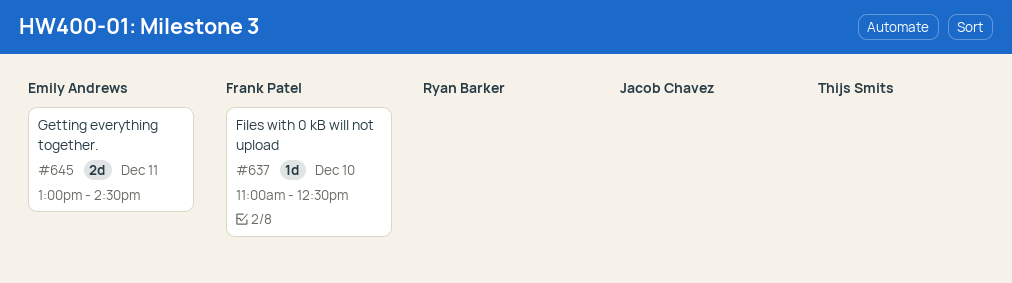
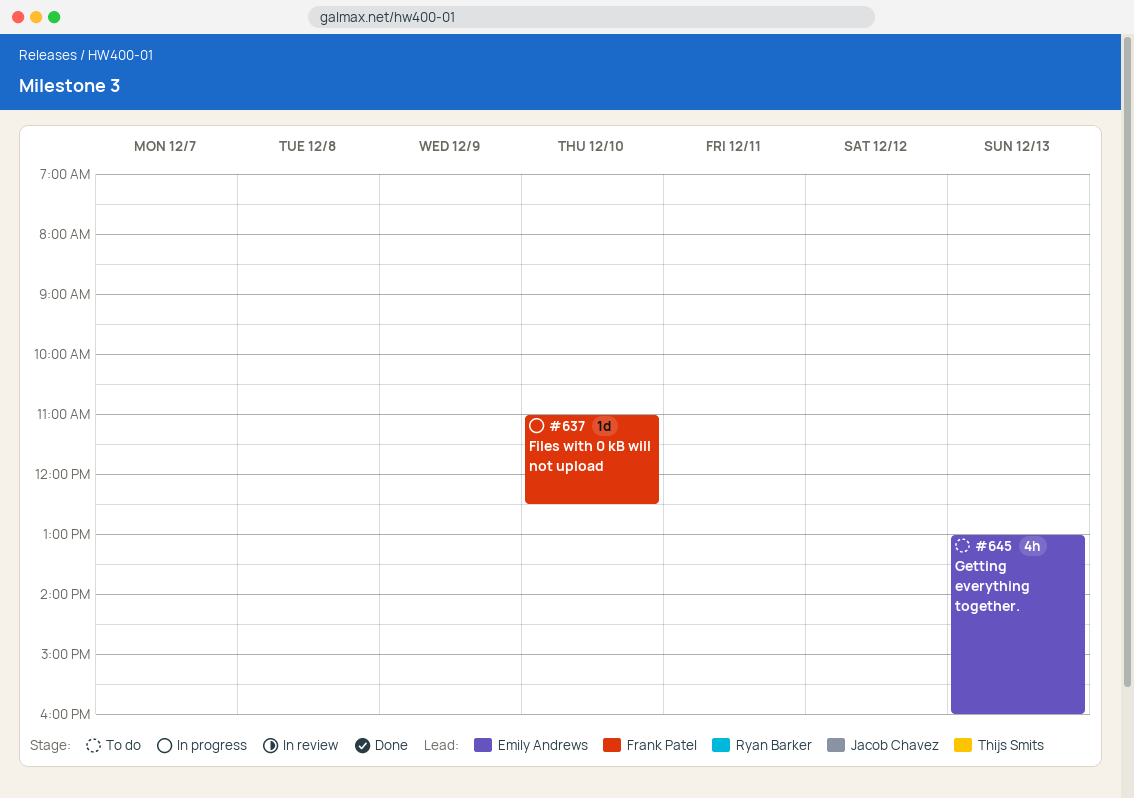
#645, estimate: 2d -> 4h
#645, day: Dec 11 -> Dec 13
#645, ends: 14:30 -> 16:00

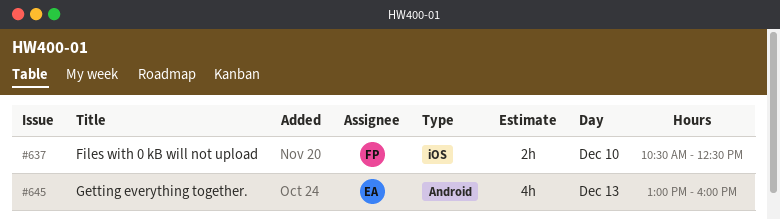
#637, estimate: 1d -> 2h
#637, begins: 11:00 -> 10:30

